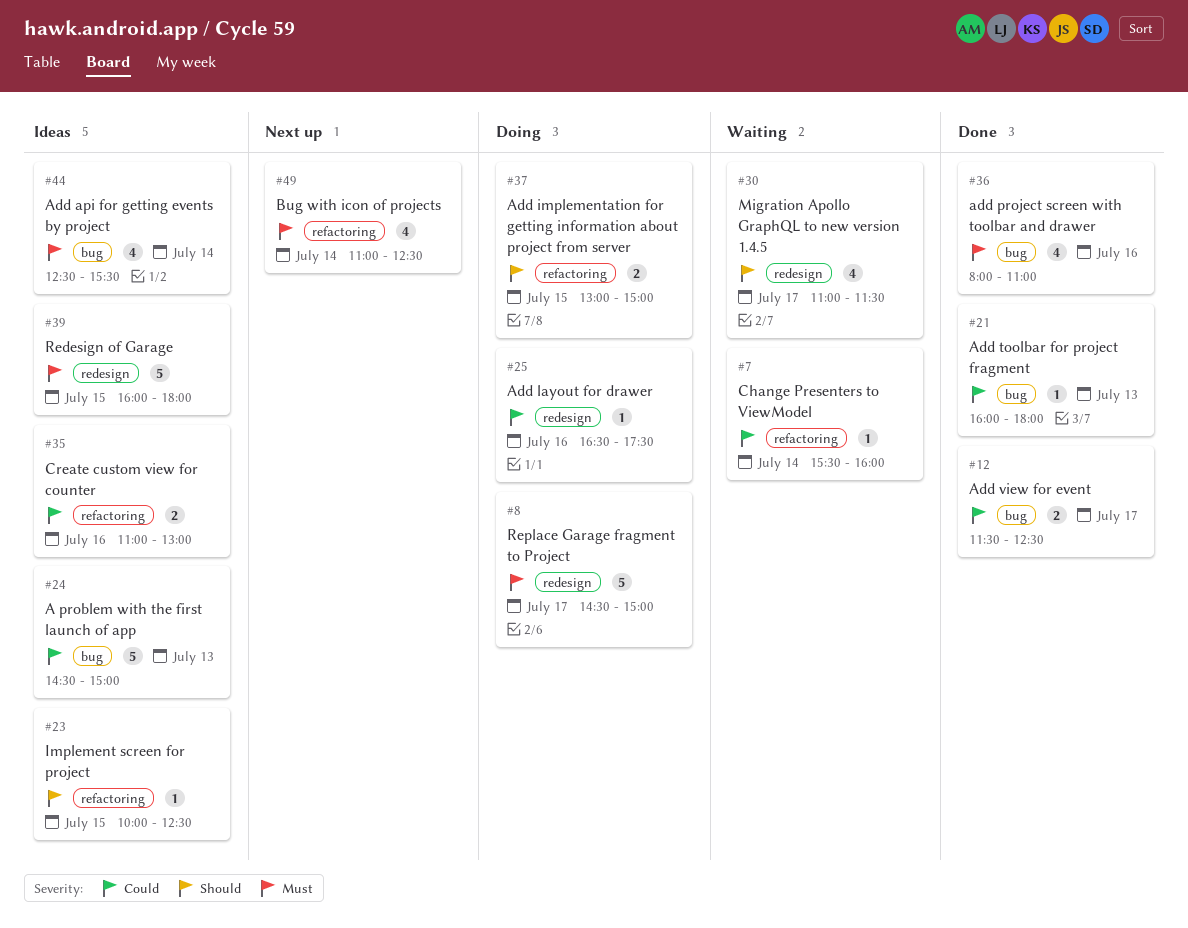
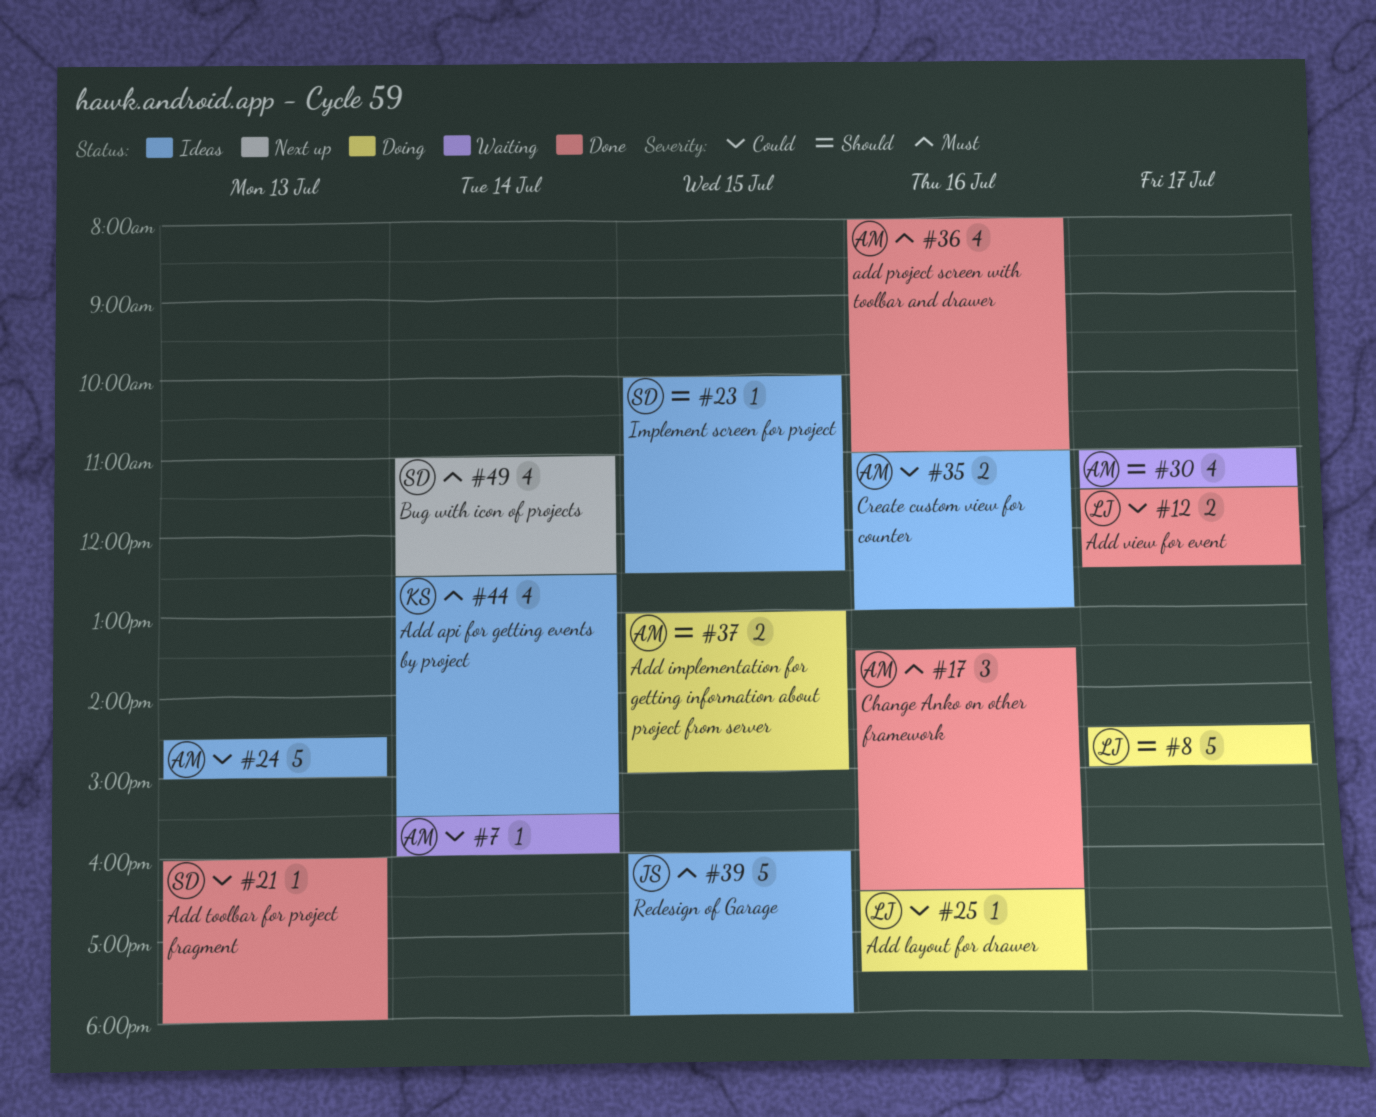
#8, priority: Must -> Should
#17: none -> present

